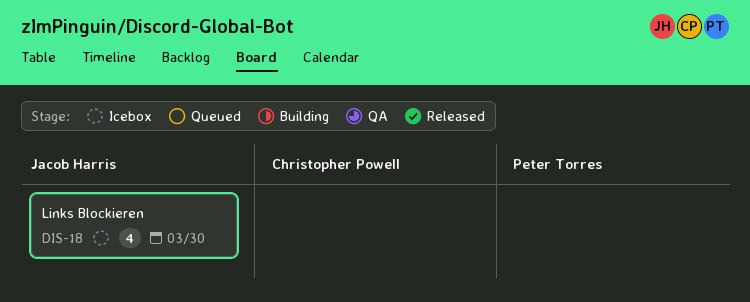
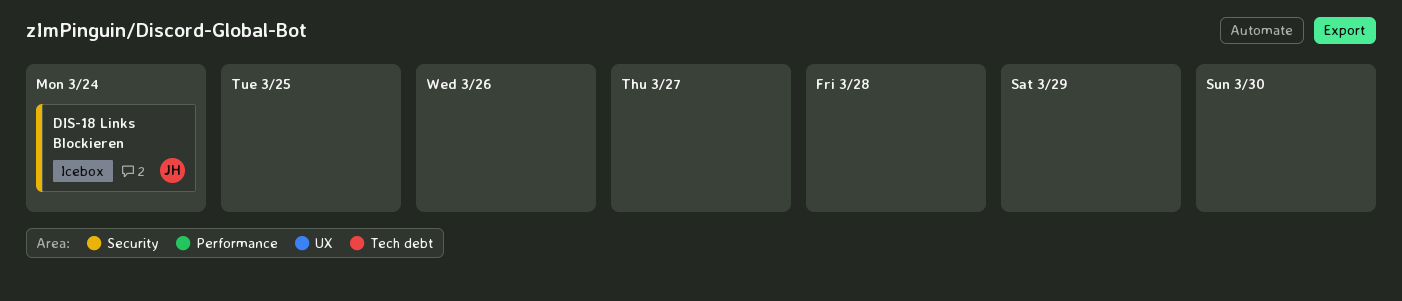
DIS-18, due: Mar 30 -> Mar 24

